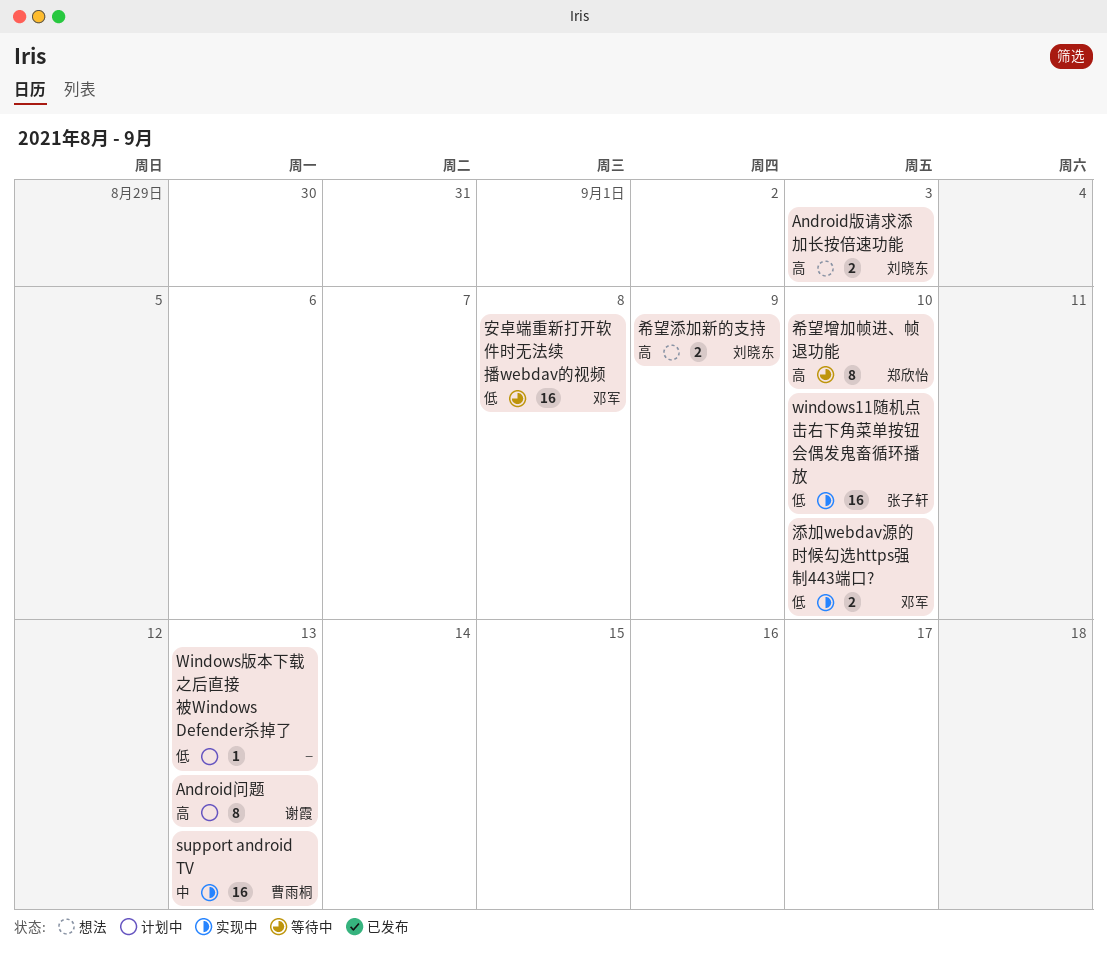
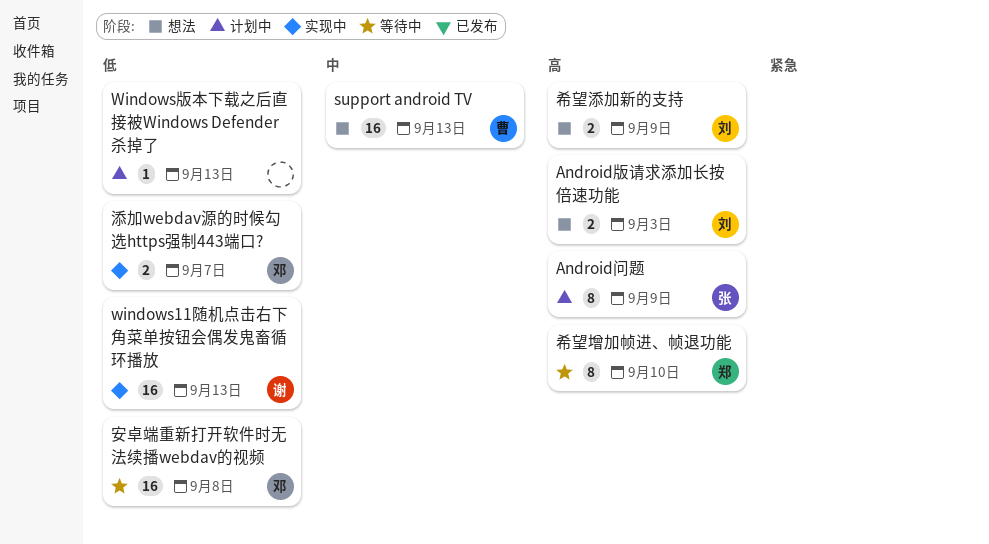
Android问题, owner: 谢霞 -> 张子轩
Android问题, due: Sep 13 -> Sep 9
support android TV, status: 实现中 -> 想法
windows11随机点击右下角菜单按钮会偶发鬼畜循环播放, owner: 张子轩 -> 谢霞
windows11随机点击右下角菜单按钮会偶发鬼畜循环播放, due: Sep 10 -> Sep 13
添加webdav源的时候勾选https强制443端口?, due: Sep 10 -> Sep 7

